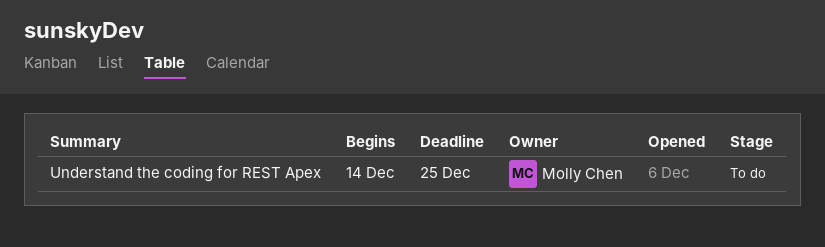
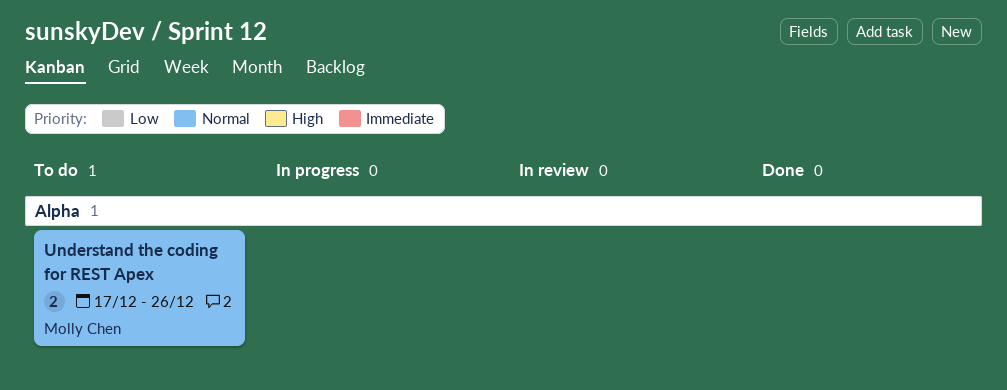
Understand the coding for REST Apex, start: Dec 14 -> Dec 17
Understand the coding for REST Apex, due: Dec 25 -> Dec 26

